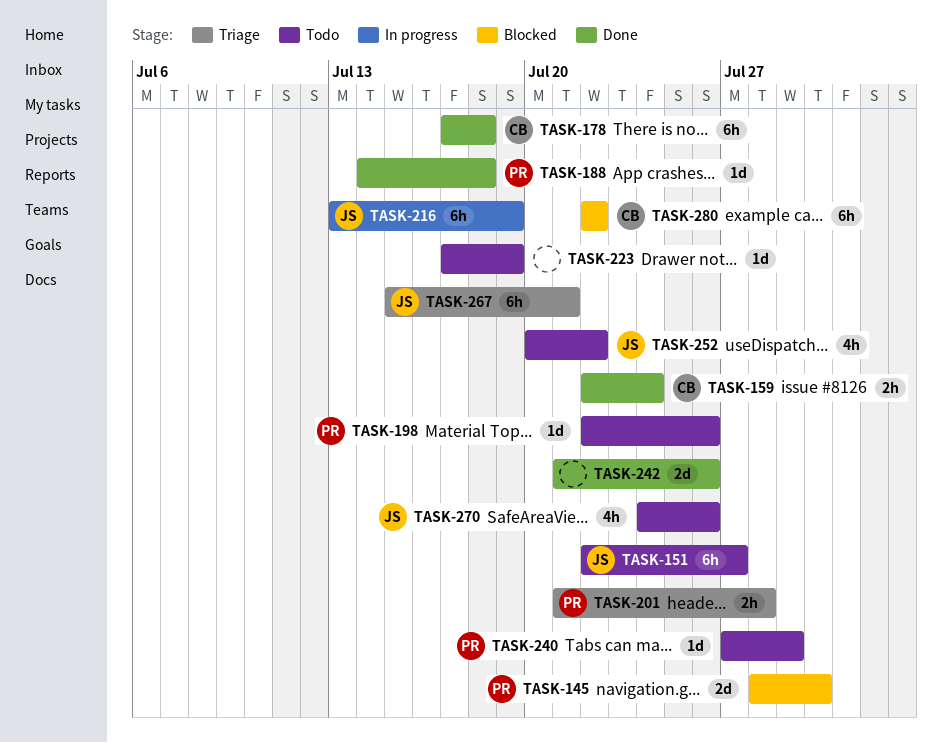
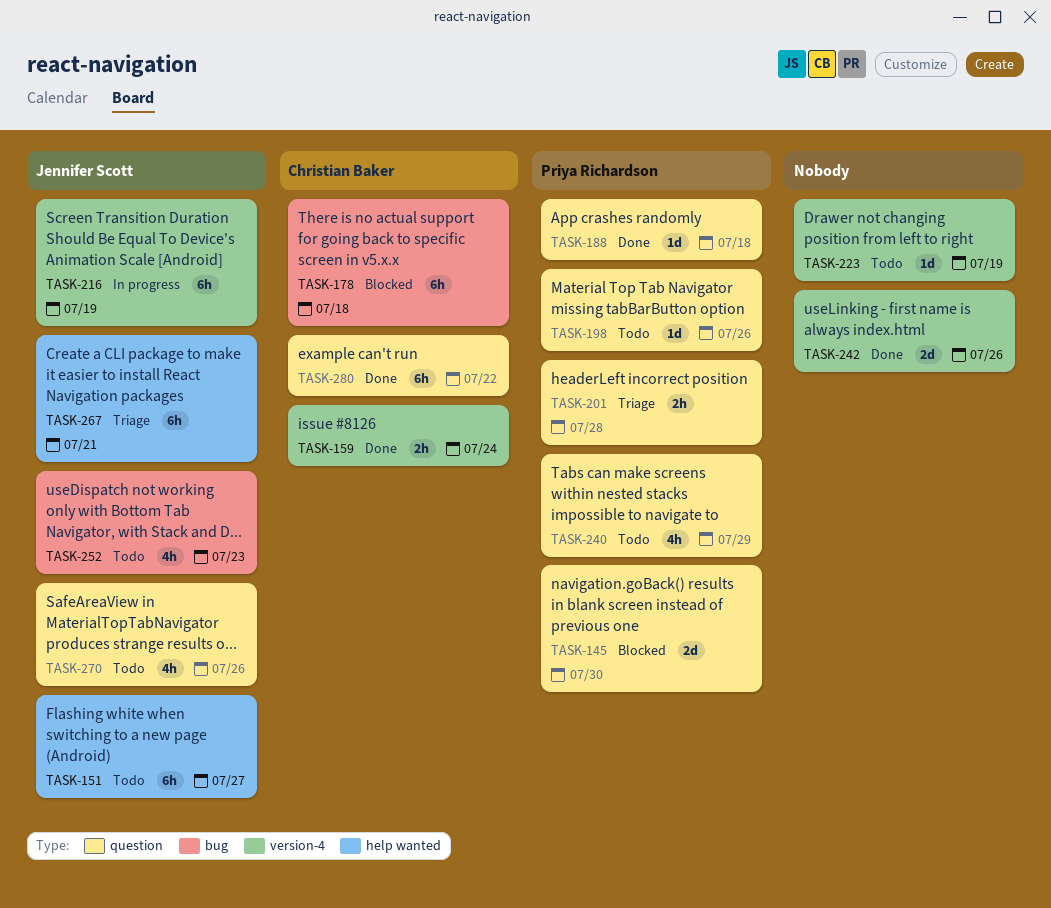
TASK-178, status: Done -> Blocked
TASK-240, estimate: 1d -> 4h
TASK-252, due: Jul 22 -> Jul 23
TASK-280, status: Blocked -> Done

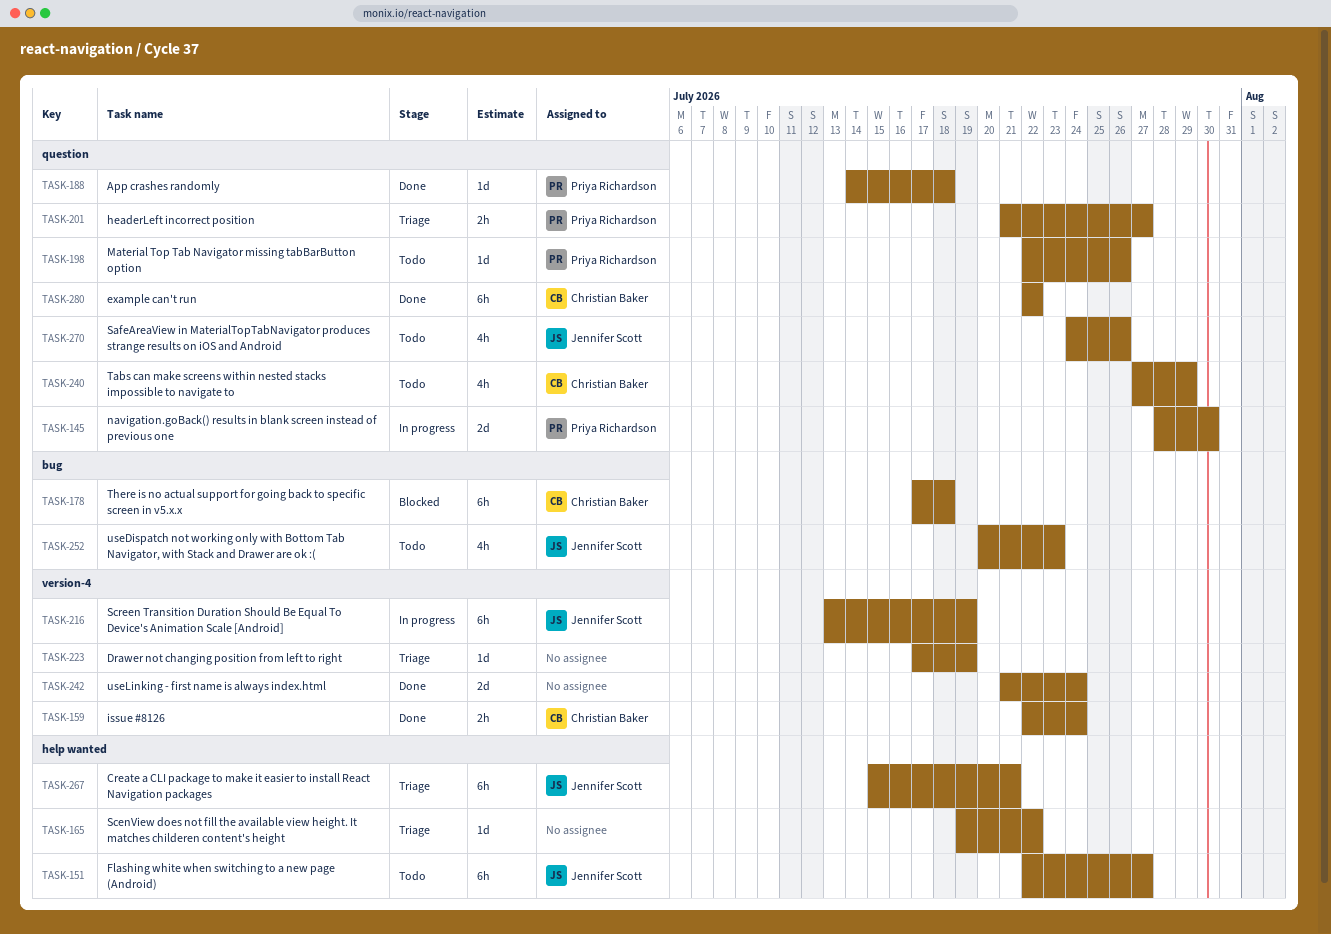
TASK-145, status: Blocked -> In progress
TASK-165: none -> present
TASK-201, due: Jul 28 -> Jul 27
TASK-223, status: Todo -> Triage
TASK-240, owner: Priya Richardson -> Christian Baker
TASK-242, due: Jul 26 -> Jul 24

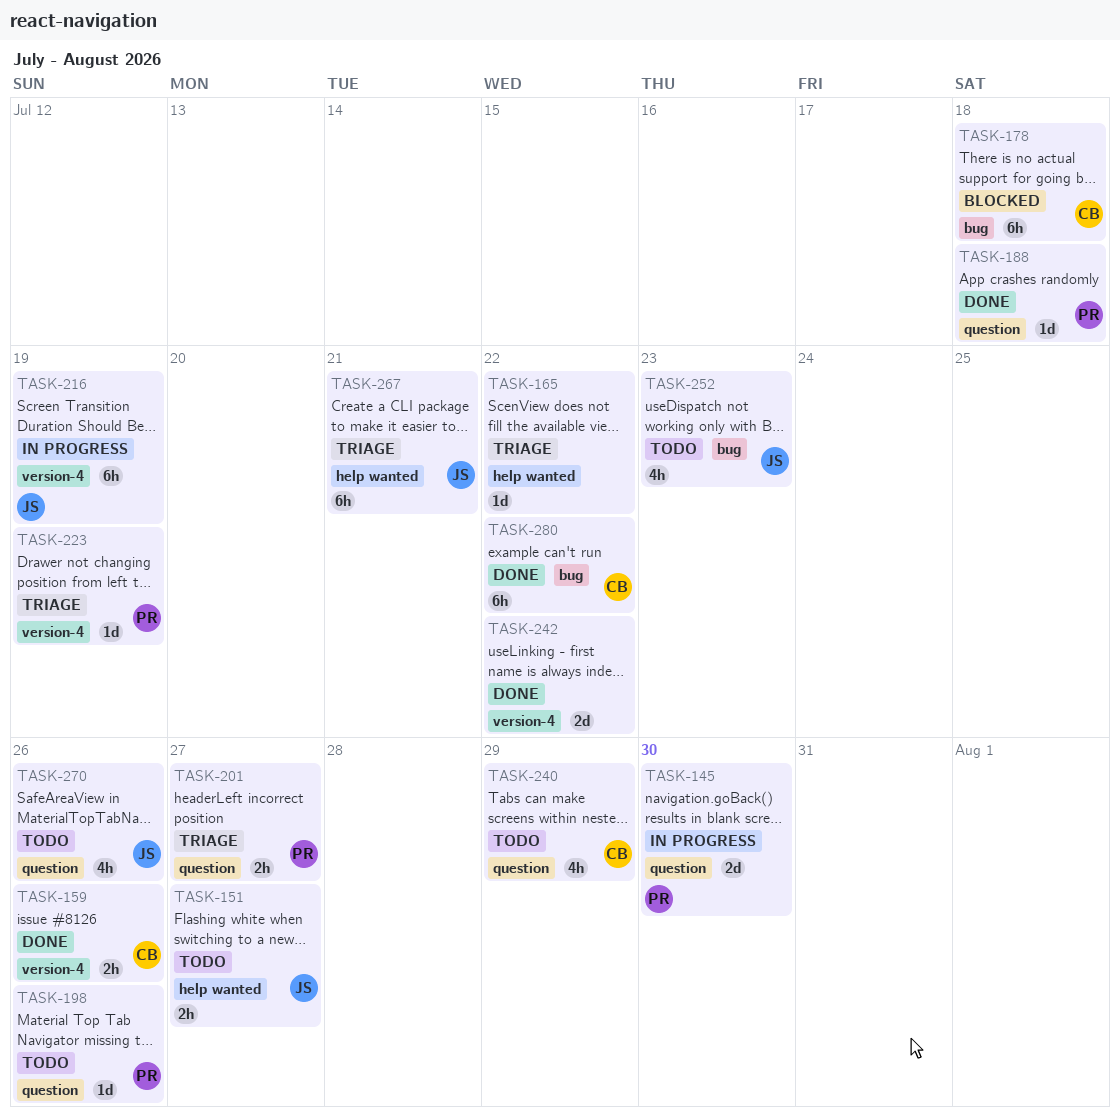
TASK-151, estimate: 6h -> 2h
TASK-159, due: Jul 24 -> Jul 26
TASK-223, owner: none -> Priya Richardson
TASK-242, due: Jul 24 -> Jul 22
TASK-280, label: question -> bug

